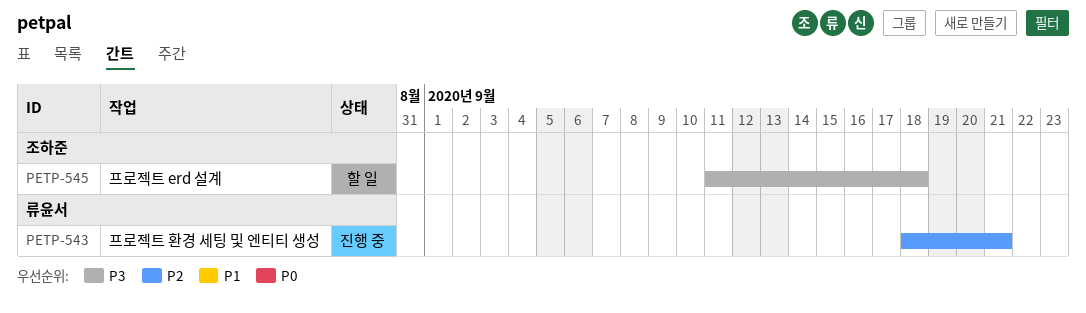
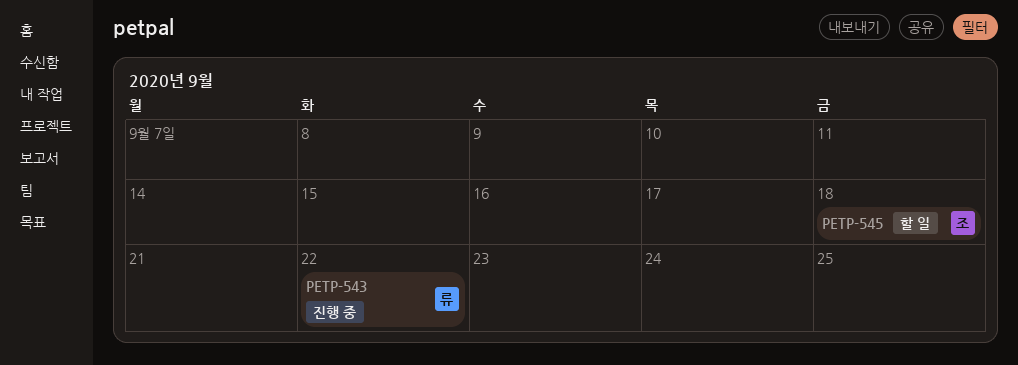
PETP-543, due: Sep 21 -> Sep 22

